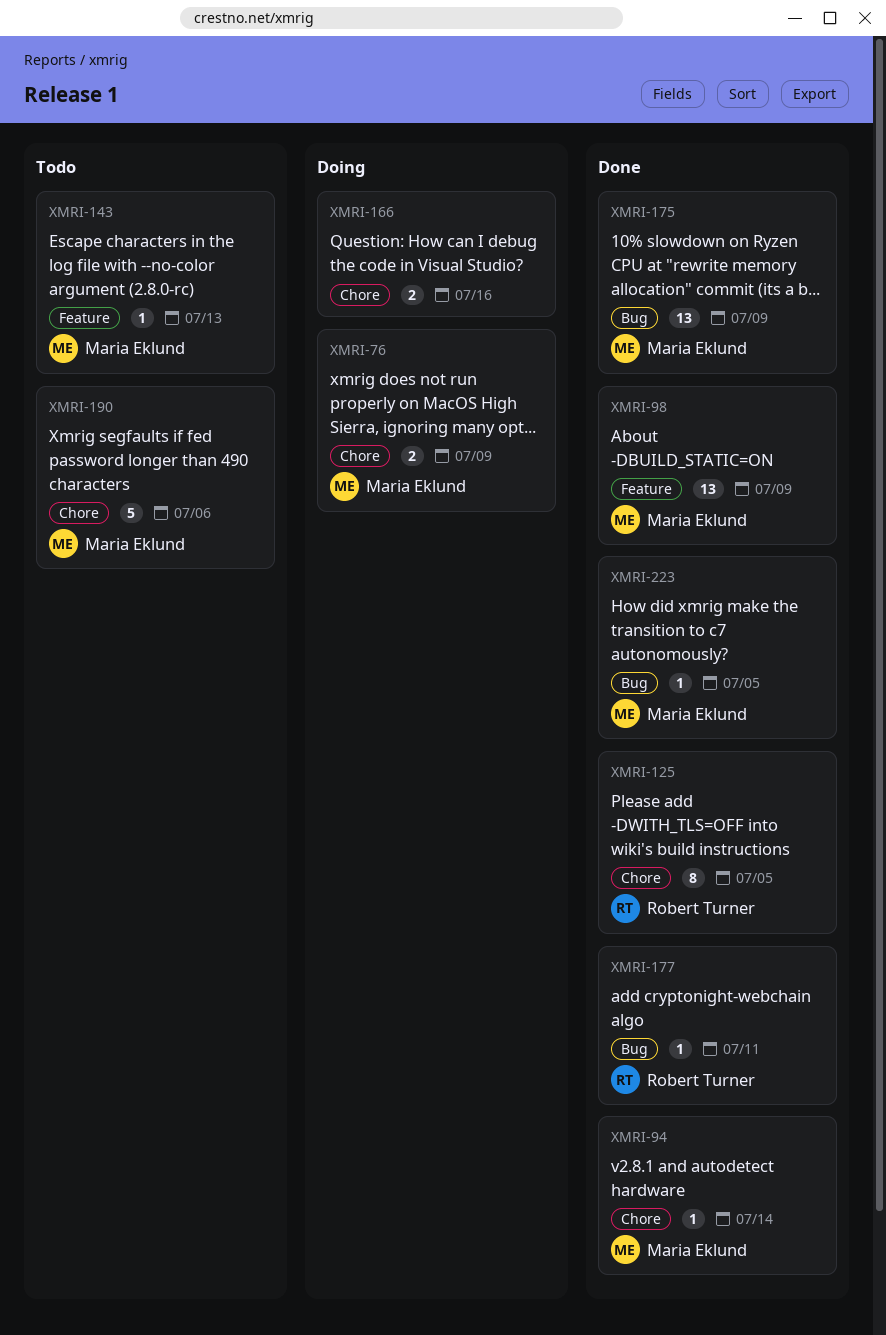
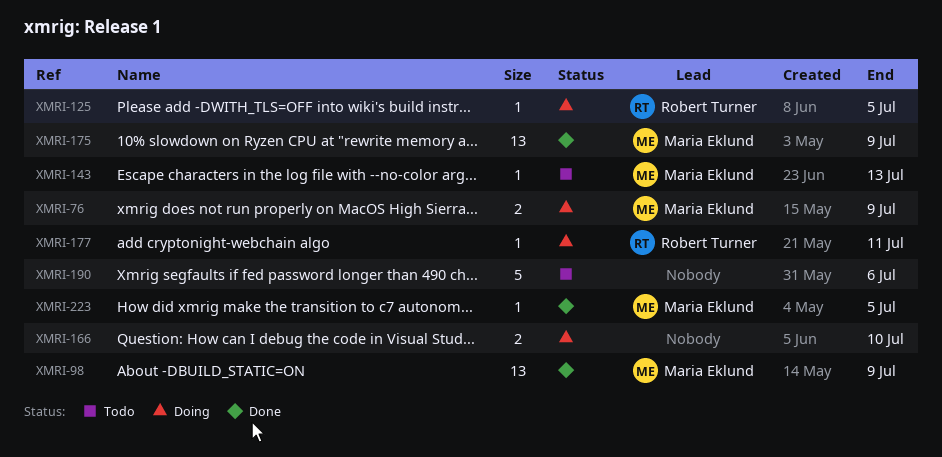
XMRI-94: present -> none
XMRI-125, status: Done -> Doing
XMRI-125, estimate: 8 -> 1
XMRI-166, due: Jul 16 -> Jul 10
XMRI-177, status: Done -> Doing
XMRI-190, owner: Maria Eklund -> none

